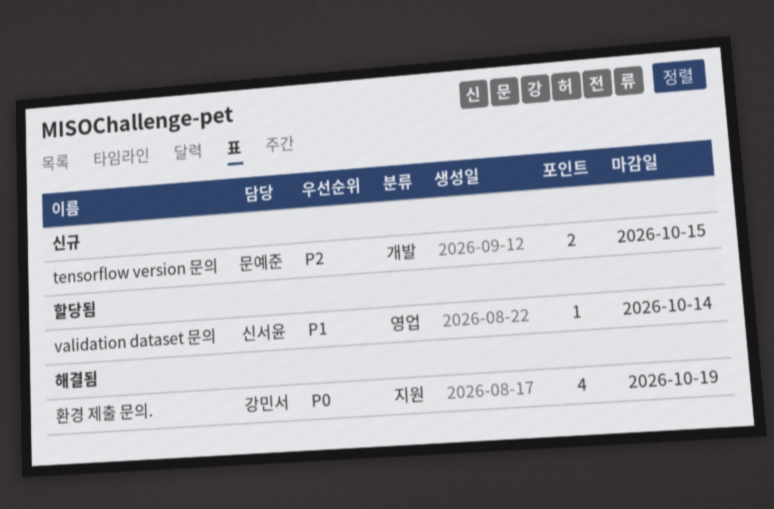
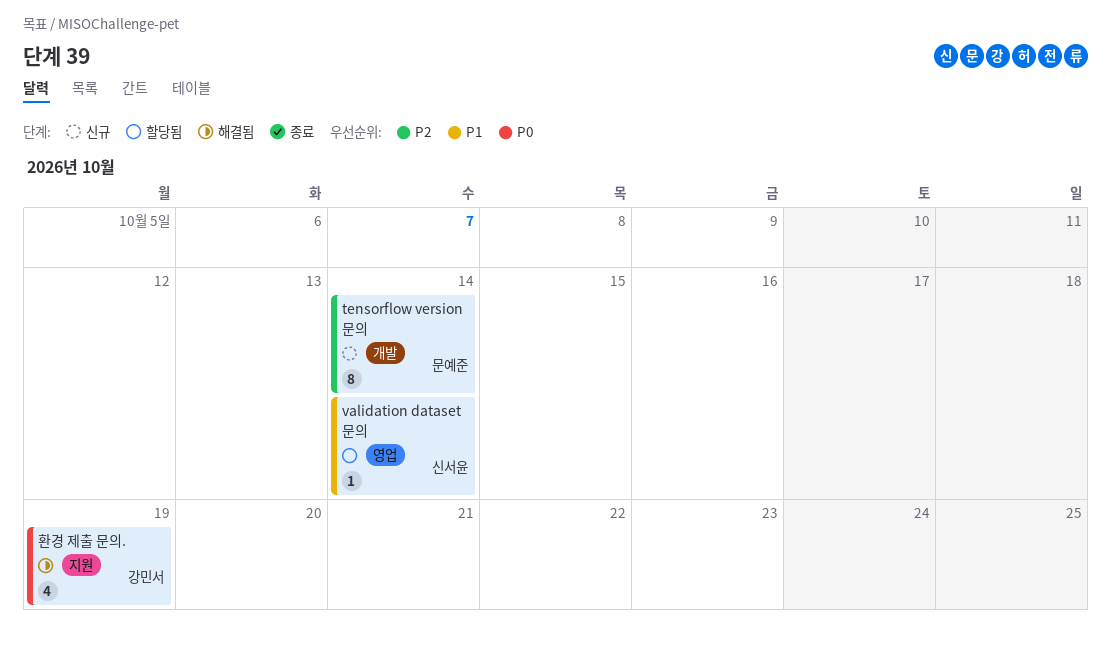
tensorflow version 문의, estimate: 2 -> 8
tensorflow version 문의, due: Oct 15 -> Oct 14

